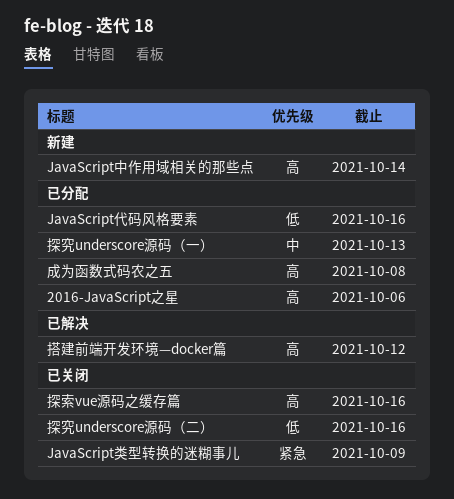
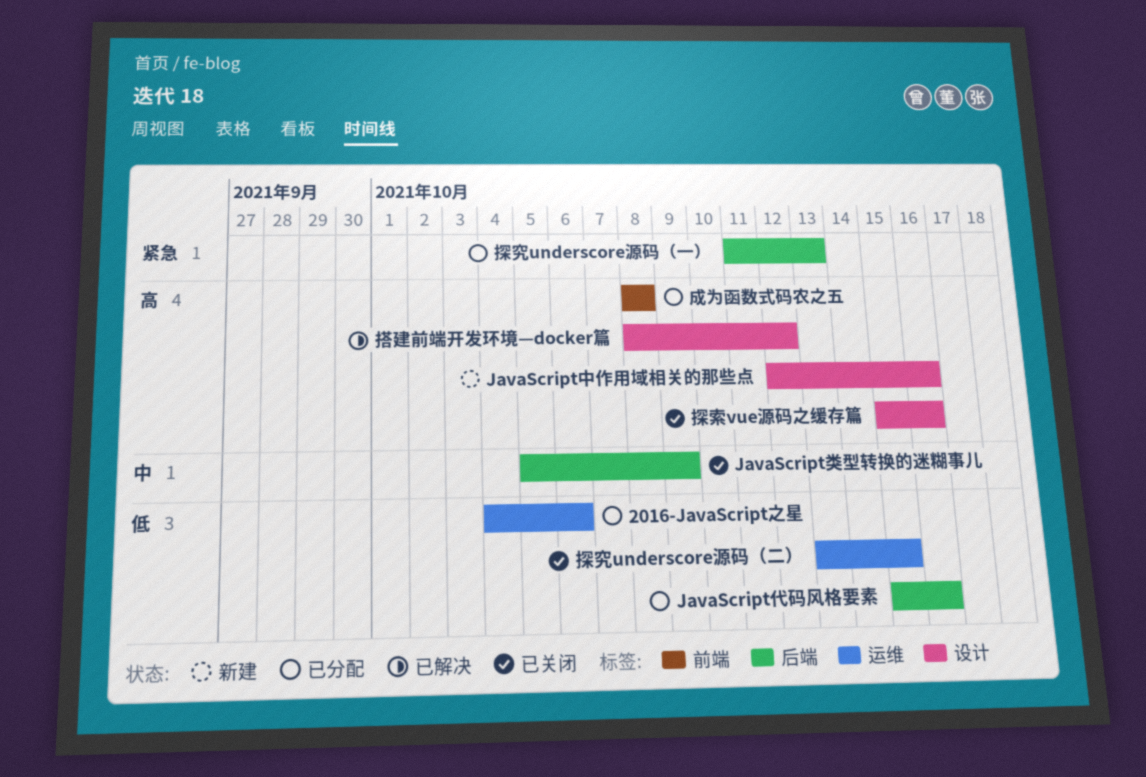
2016-JavaScript之星, priority: 高 -> 低
JavaScript中作用域相关的那些点, due: Oct 14 -> Oct 16
JavaScript类型转换的迷糊事儿, priority: 紧急 -> 中
探究underscore源码（一）, priority: 中 -> 紧急
探究underscore源码（二）, due: Oct 16 -> Oct 15

